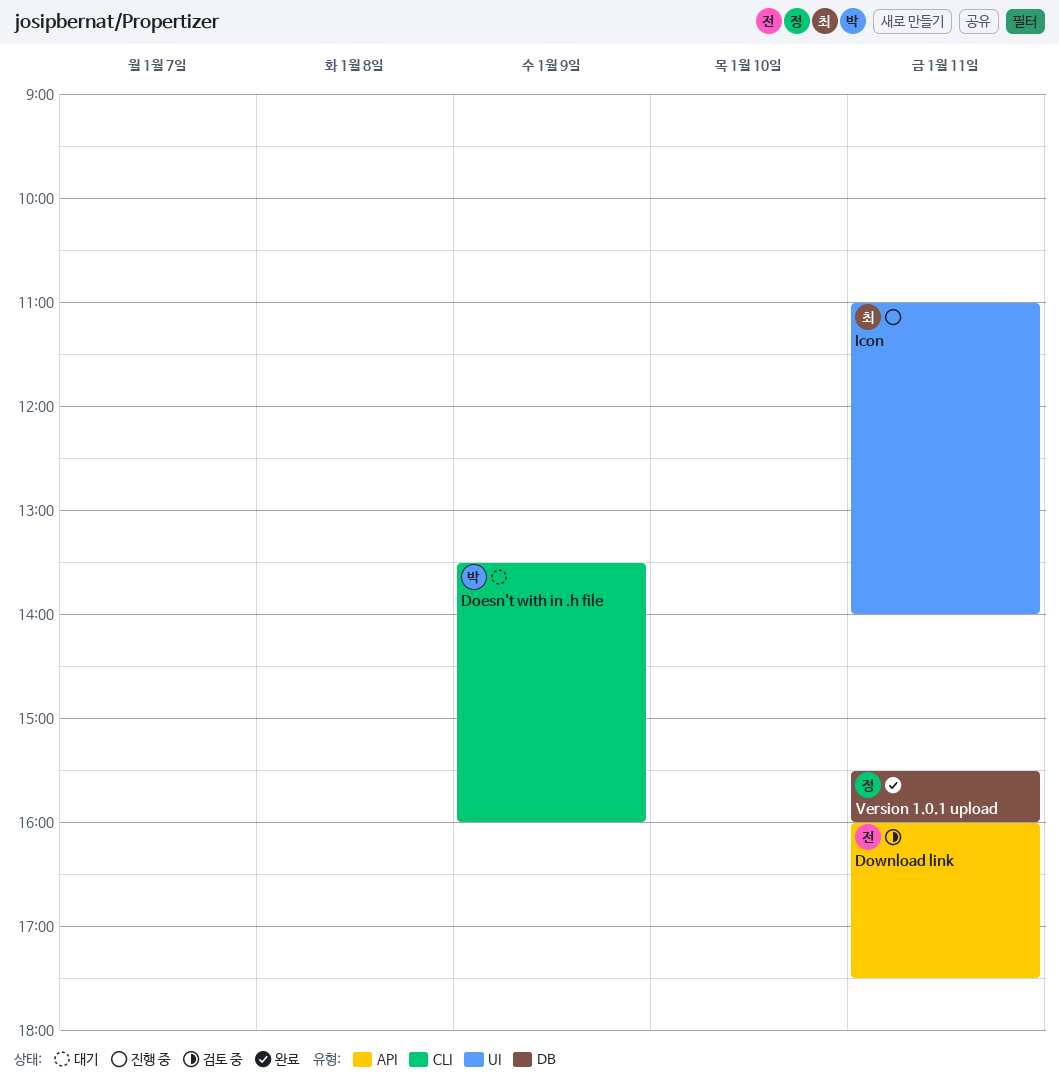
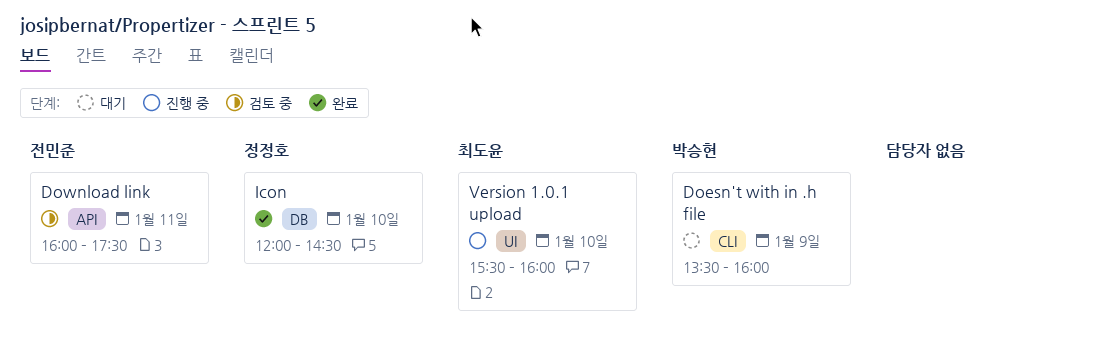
Icon, status: 진행 중 -> 완료
Icon, owner: 최도윤 -> 정정호
Icon, label: UI -> DB
Icon, day: Jan 11 -> Jan 10
Icon, begins: 11:00 -> 12:00
Icon, ends: 14:00 -> 14:30
Version 1.0.1 upload, status: 완료 -> 진행 중
Version 1.0.1 upload, owner: 정정호 -> 최도윤
Version 1.0.1 upload, label: DB -> UI
Version 1.0.1 upload, day: Jan 11 -> Jan 10

